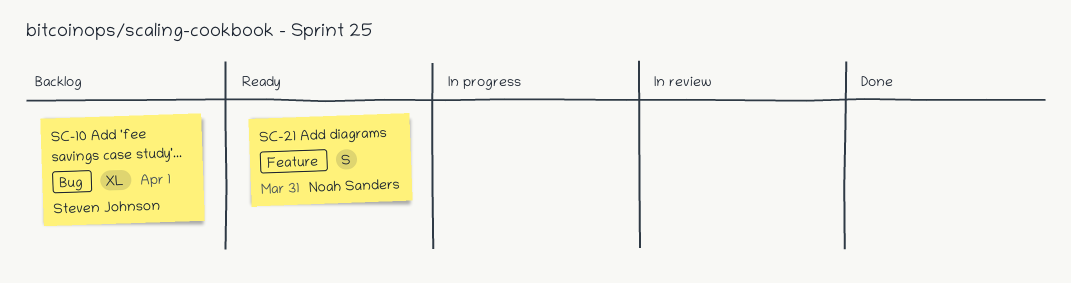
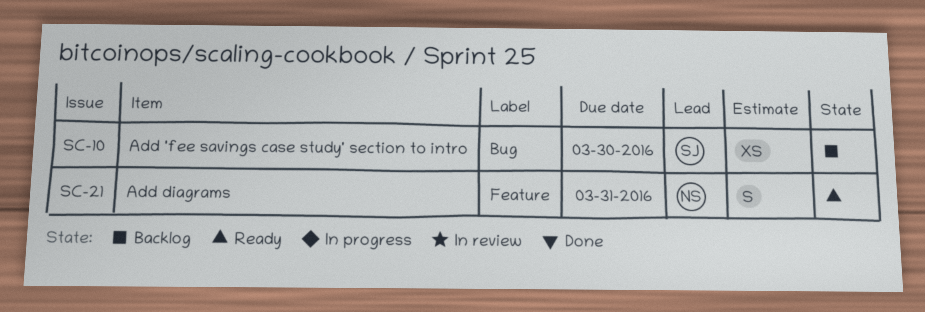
SC-10, estimate: XL -> XS
SC-10, due: Apr 1 -> Mar 30

